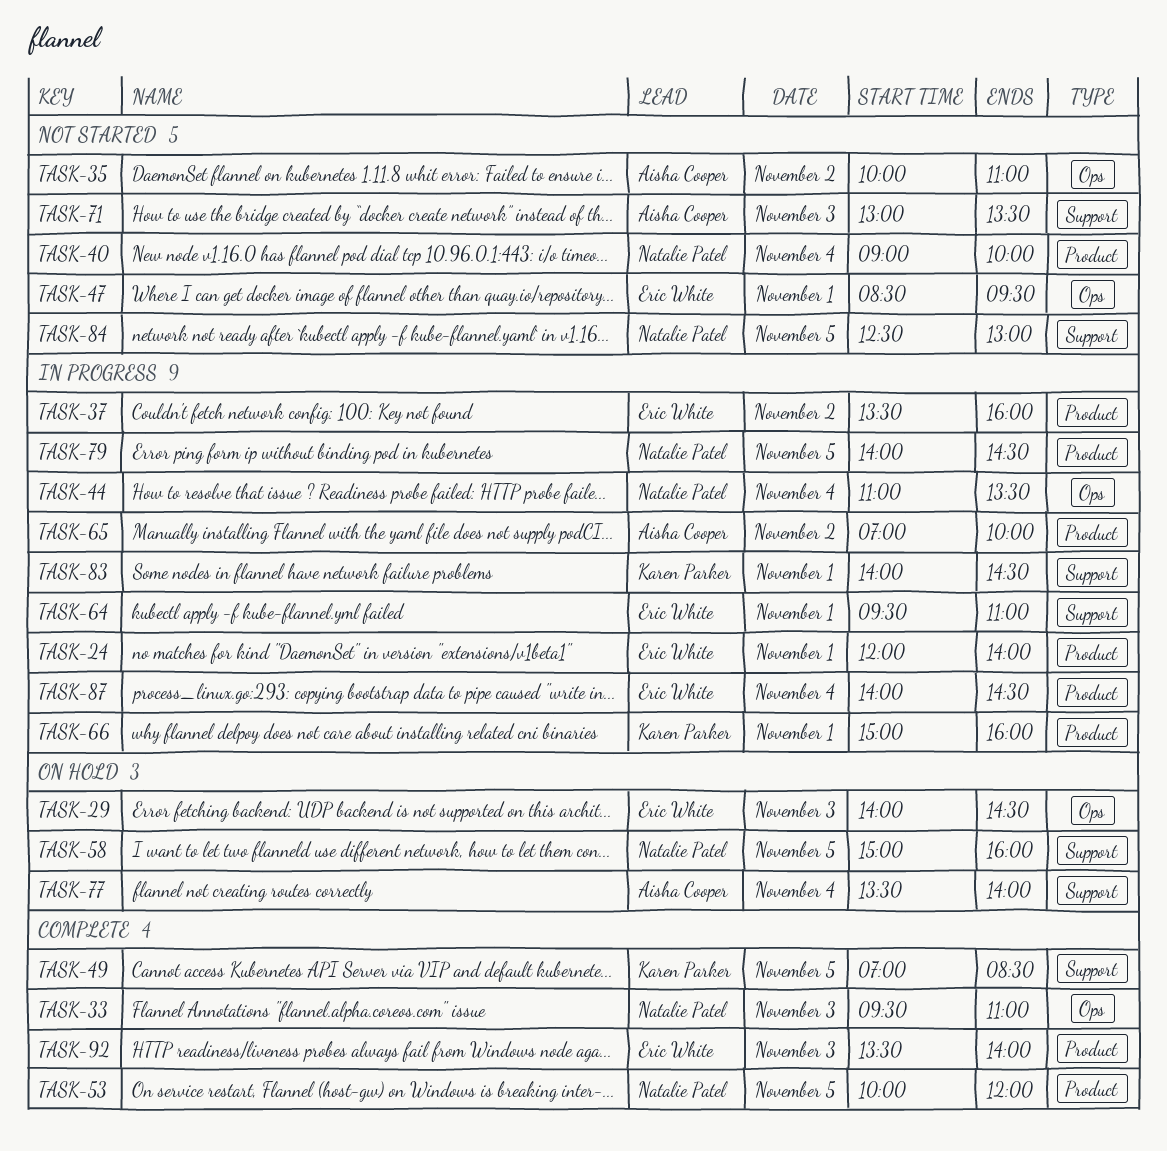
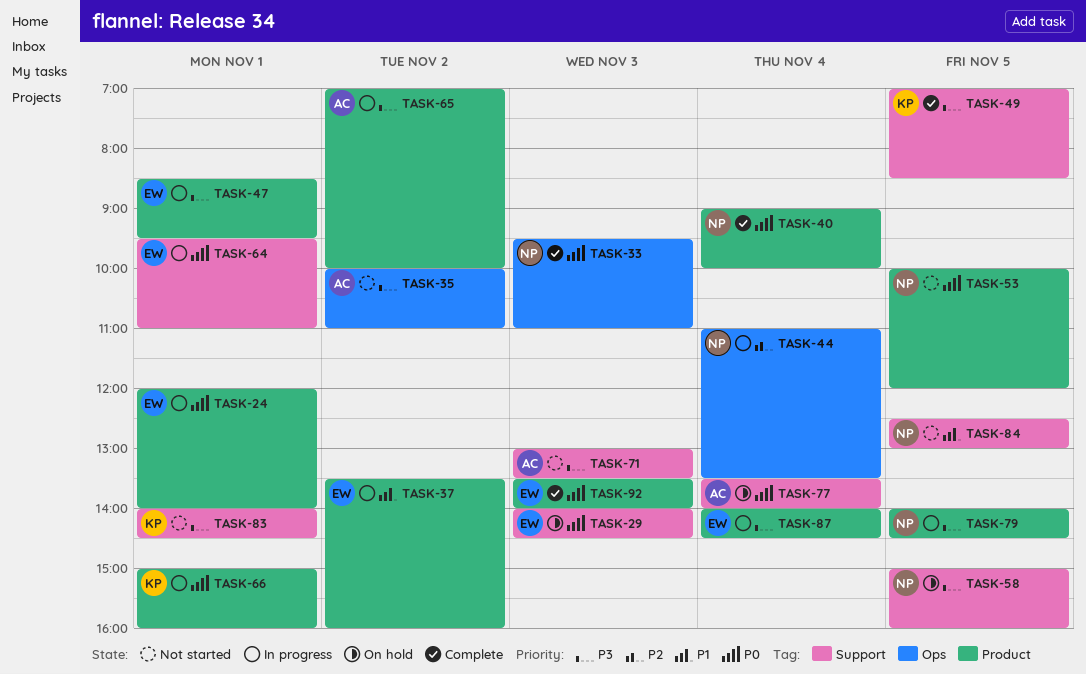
TASK-29, label: Ops -> Support
TASK-40, status: Not started -> Complete
TASK-47, status: Not started -> In progress
TASK-47, label: Ops -> Product
TASK-53, status: Complete -> Not started
TASK-83, status: In progress -> Not started

